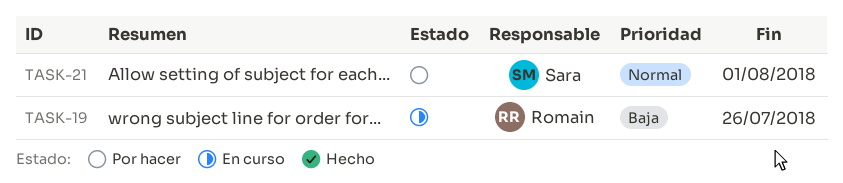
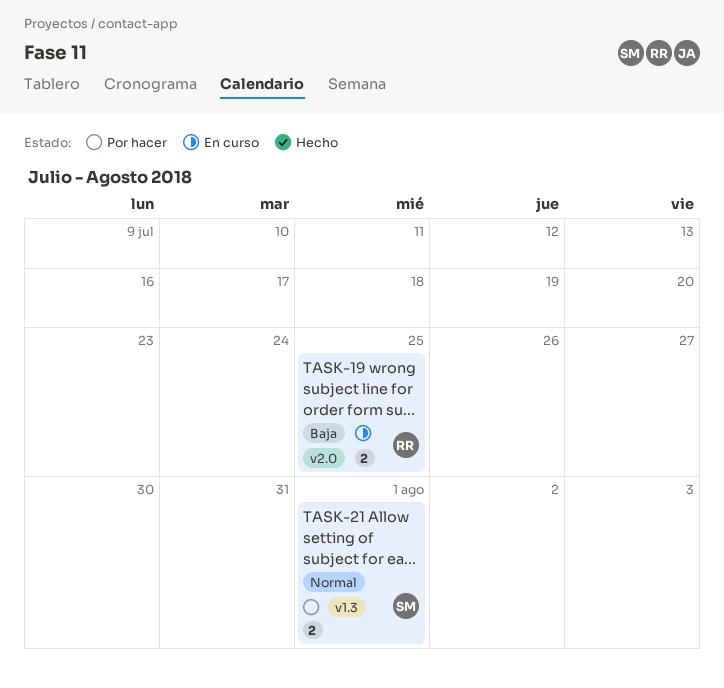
TASK-19, due: Jul 26 -> Jul 25

